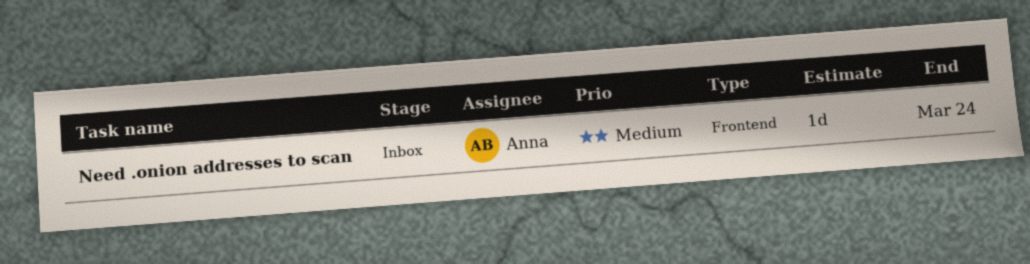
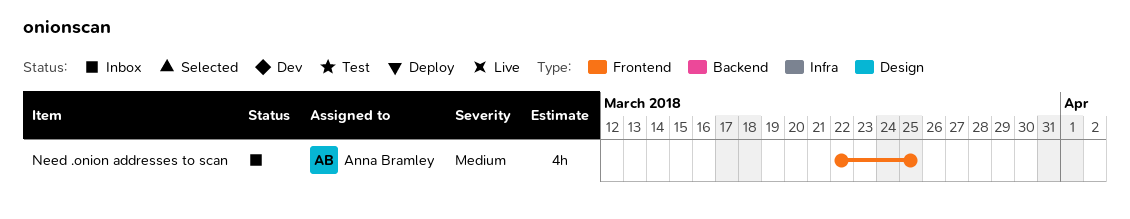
Need .onion addresses to scan, estimate: 1d -> 4h
Need .onion addresses to scan, due: Mar 24 -> Mar 25

